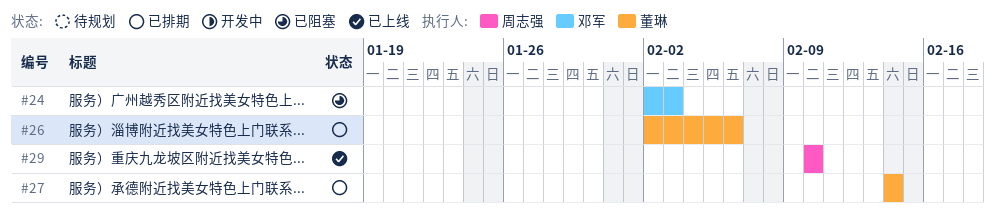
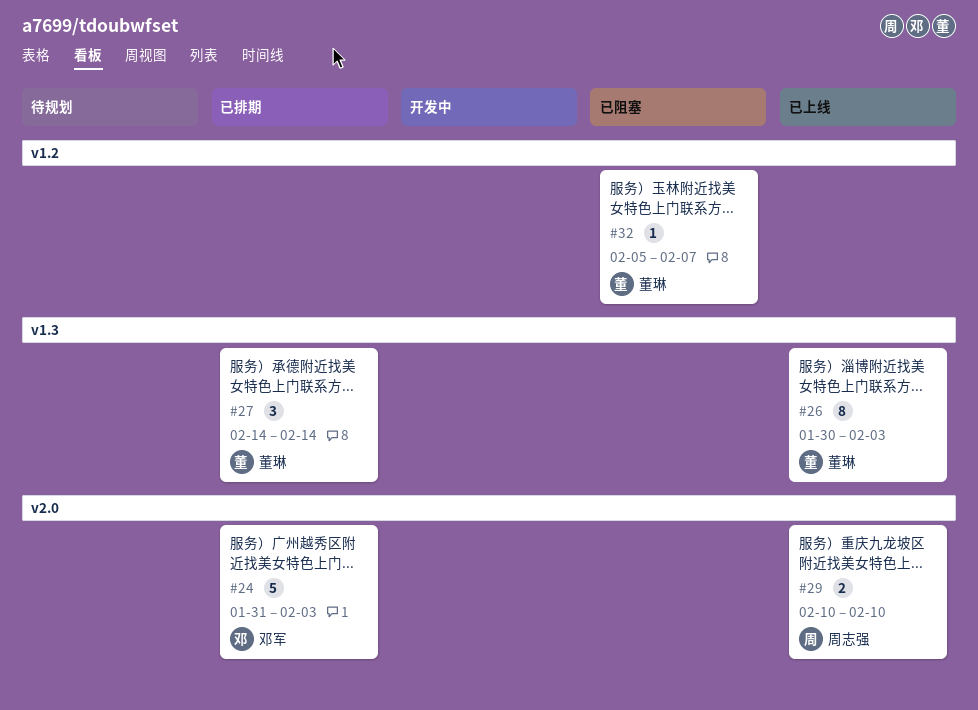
#24, status: 已阻塞 -> 已排期
#24, start: Feb 2 -> Jan 31
#26, status: 已排期 -> 已上线
#26, start: Feb 2 -> Jan 30
#26, due: Feb 6 -> Feb 3
#32: none -> present

